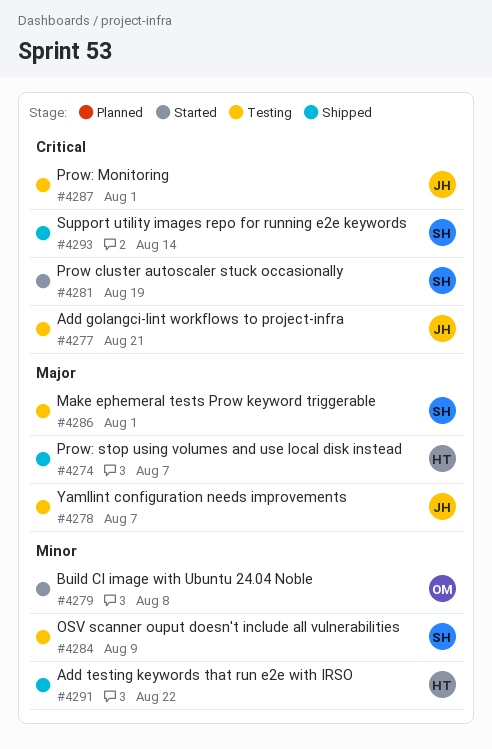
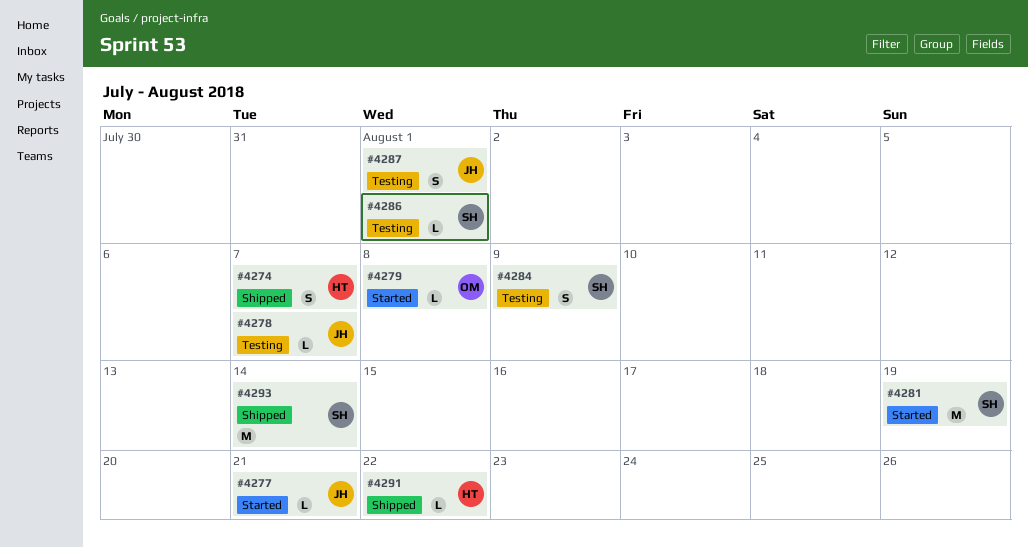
#4277, status: Testing -> Started

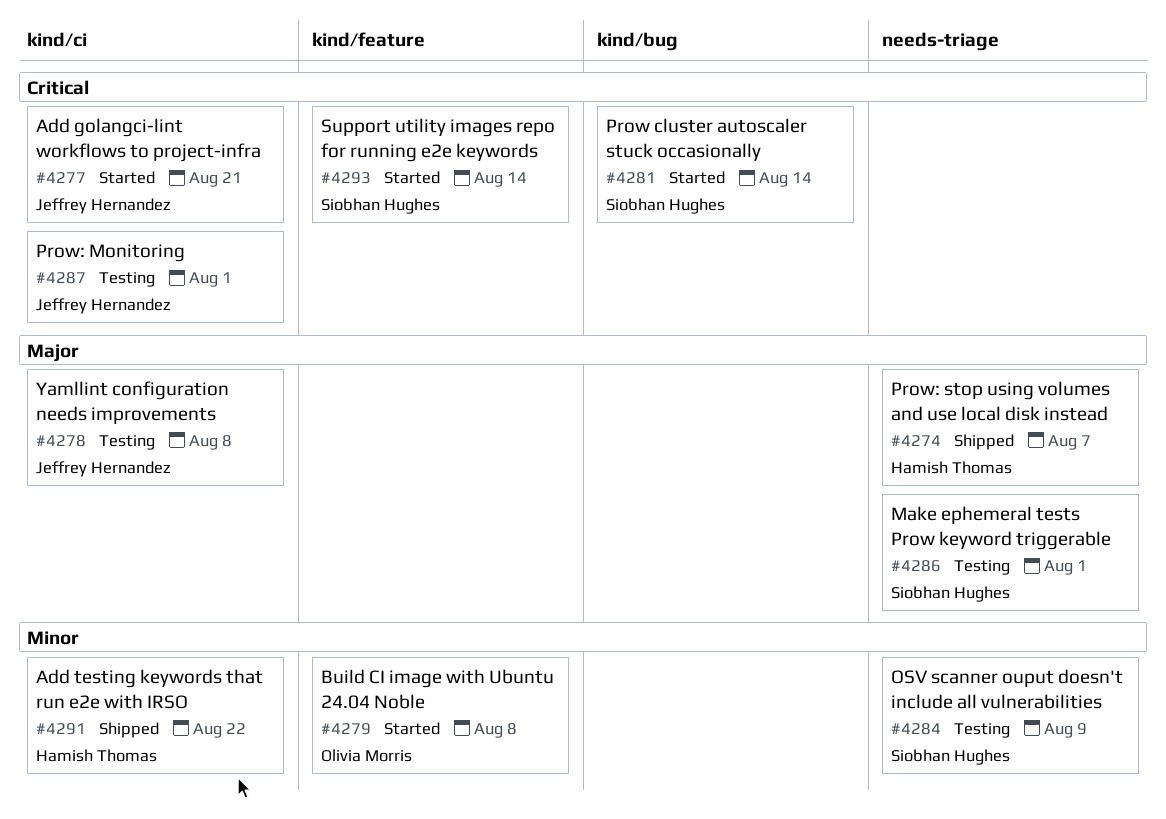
#4278, due: Aug 7 -> Aug 8
#4281, due: Aug 19 -> Aug 14
#4293, status: Shipped -> Started

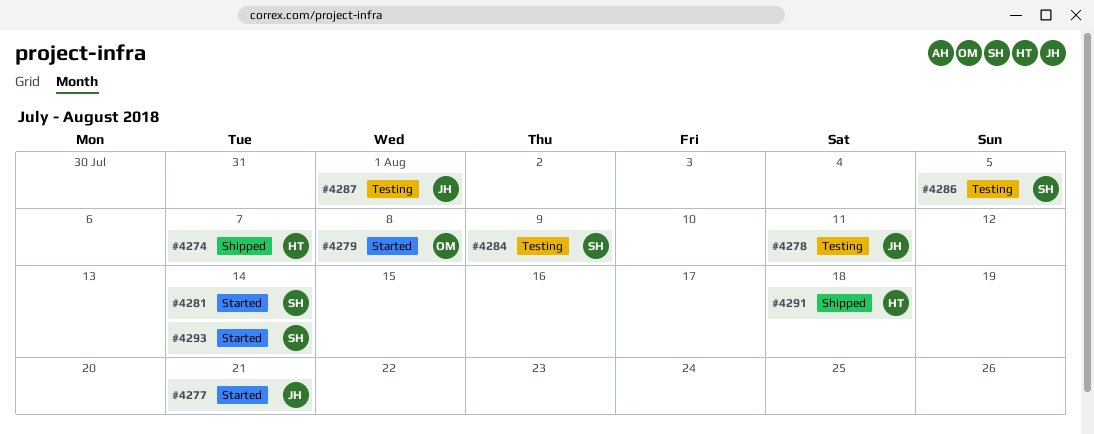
#4278, due: Aug 8 -> Aug 11
#4286, due: Aug 1 -> Aug 5
#4291, due: Aug 22 -> Aug 18

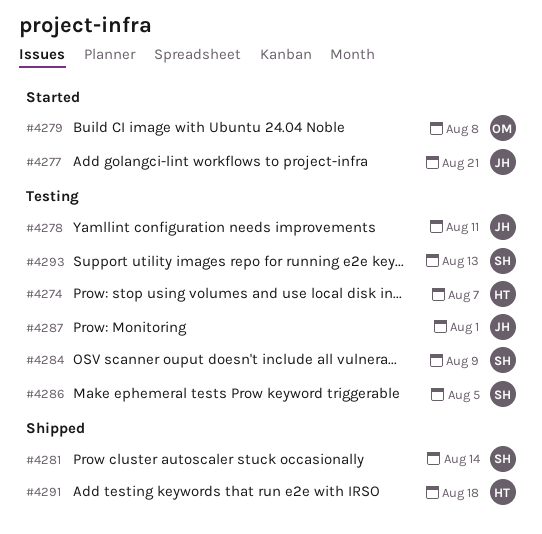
#4274, status: Shipped -> Testing
#4281, status: Started -> Shipped
#4293, status: Started -> Testing
#4293, due: Aug 14 -> Aug 13

